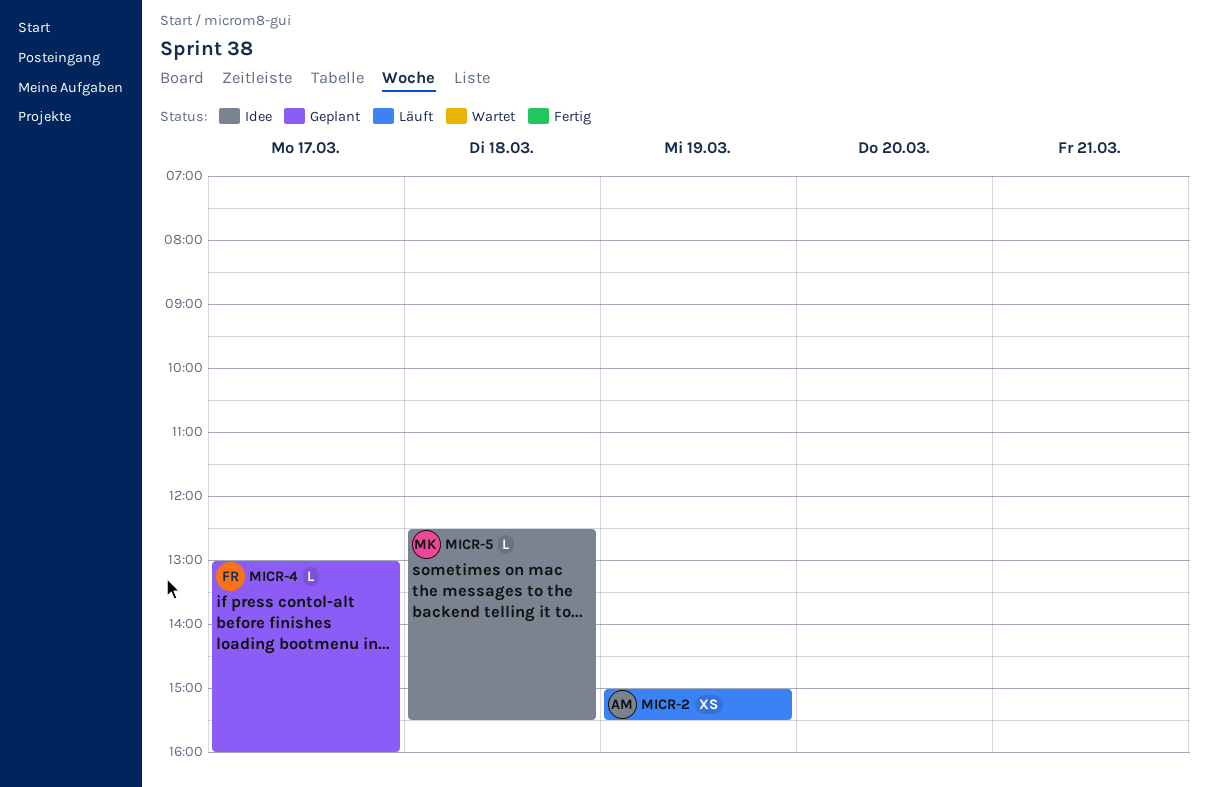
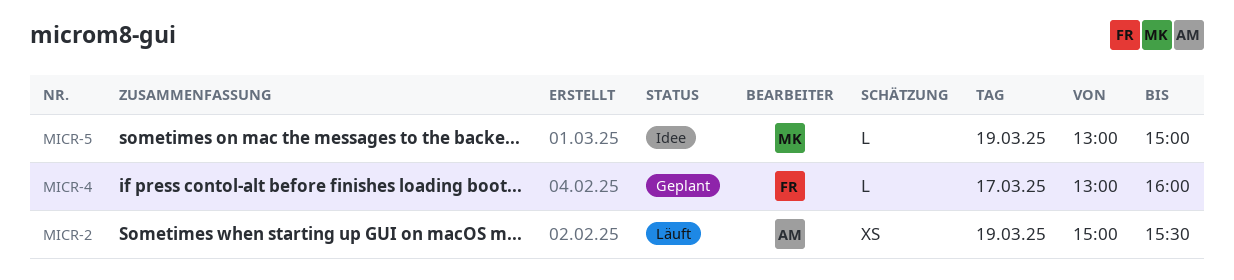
MICR-5, day: Mar 18 -> Mar 19
MICR-5, begins: 12:30 -> 13:00
MICR-5, ends: 15:30 -> 15:00

